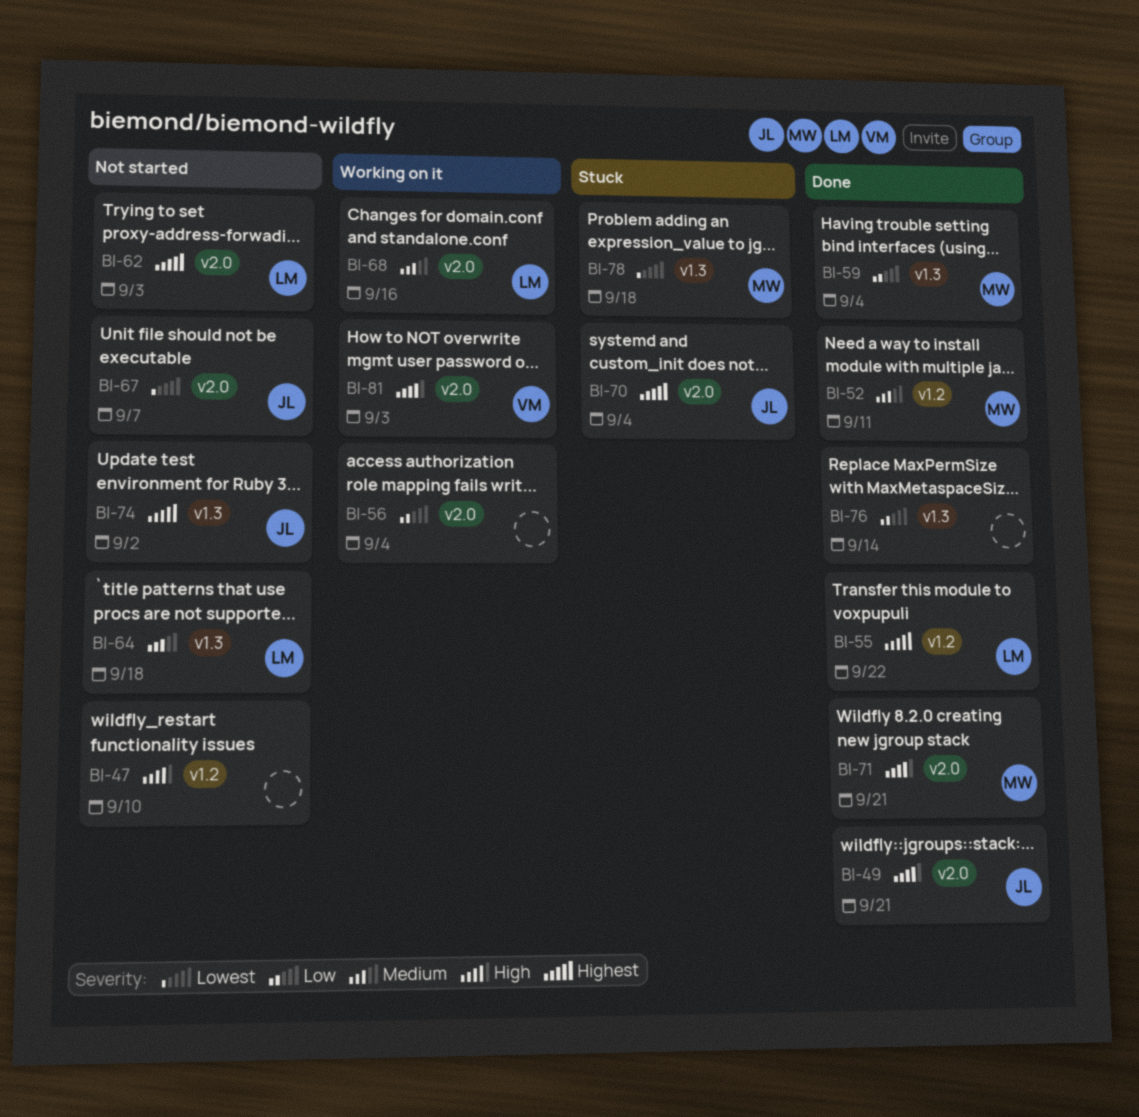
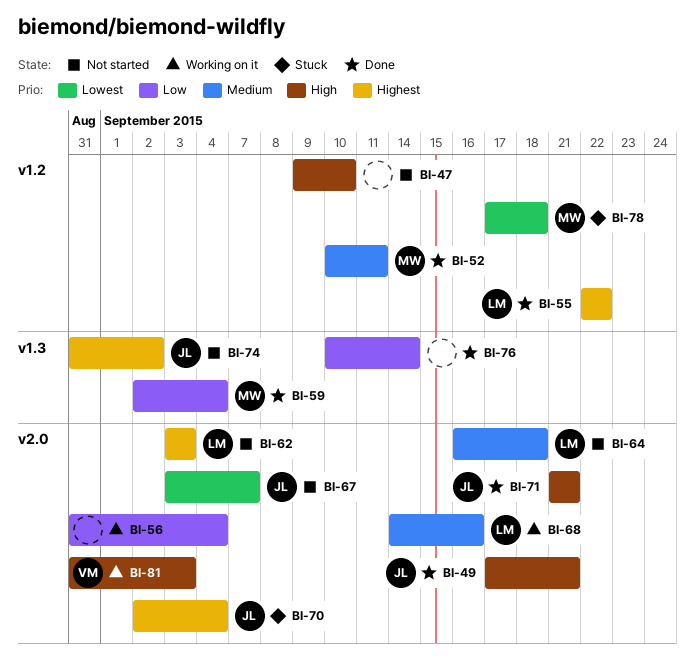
BI-64, label: v1.3 -> v2.0
BI-71, owner: MW -> JL
BI-78, label: v1.3 -> v1.2

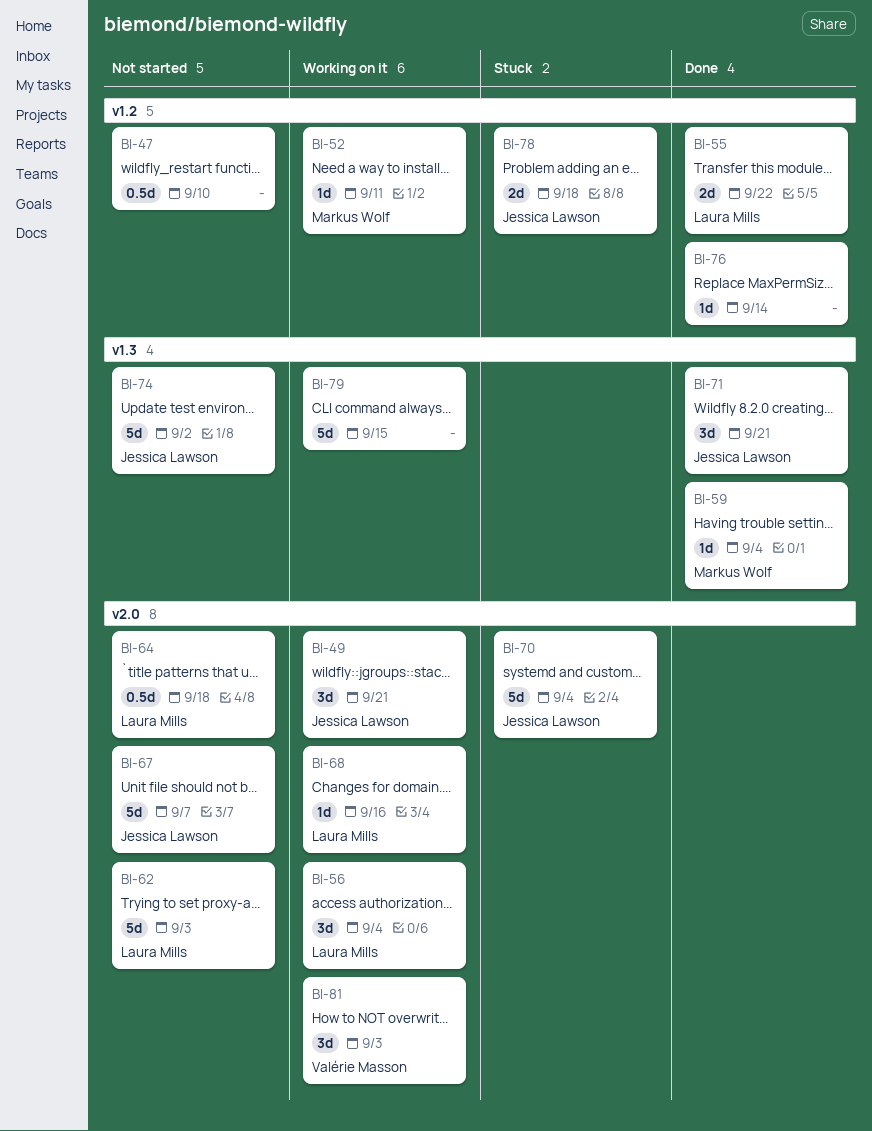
BI-49, status: Done -> Working on it
BI-52, status: Done -> Working on it
BI-56, owner: none -> Laura Mills
BI-71, label: v2.0 -> v1.3
BI-76, label: v1.3 -> v1.2
BI-78, owner: Markus Wolf -> Jessica Lawson
BI-79: none -> present

